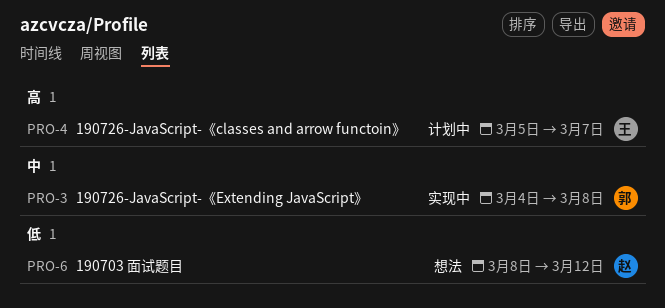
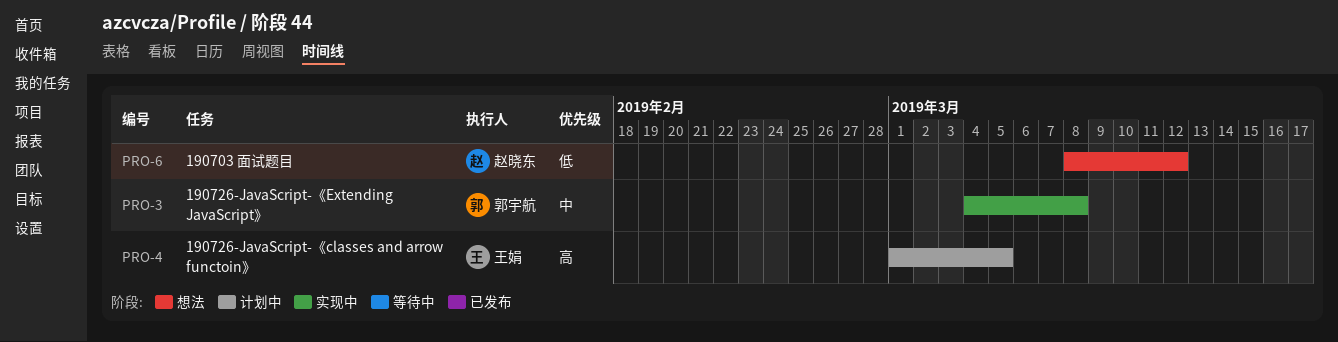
PRO-4, start: Mar 5 -> Mar 1
PRO-4, due: Mar 7 -> Mar 5

